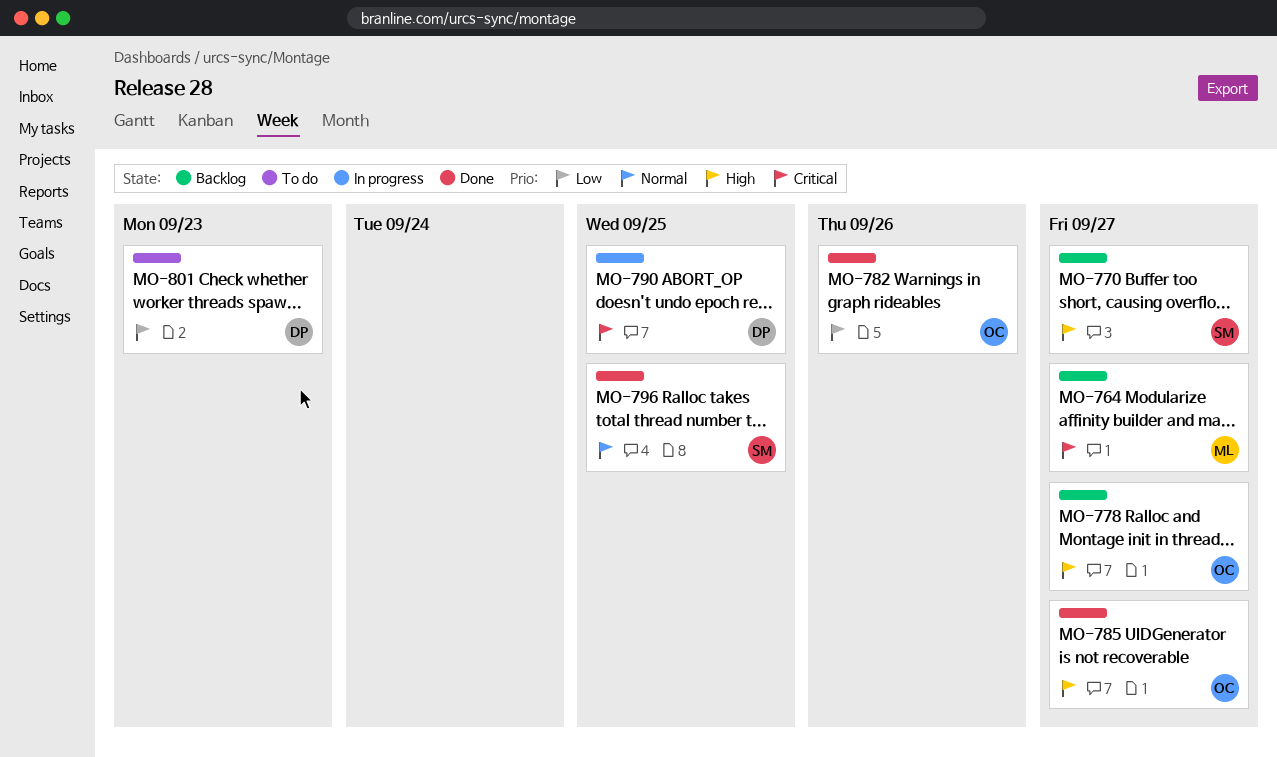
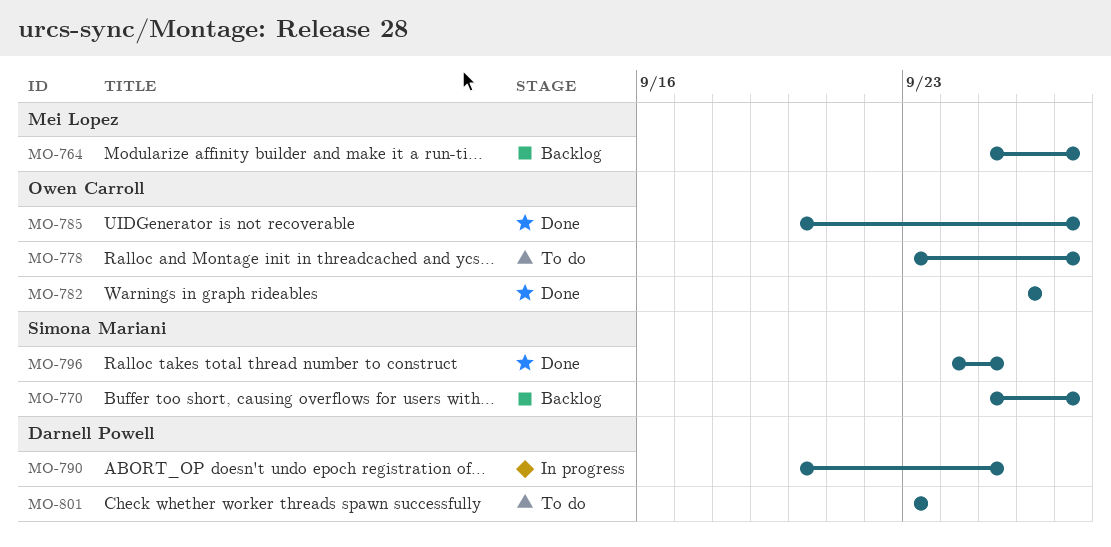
MO-778, status: Backlog -> To do

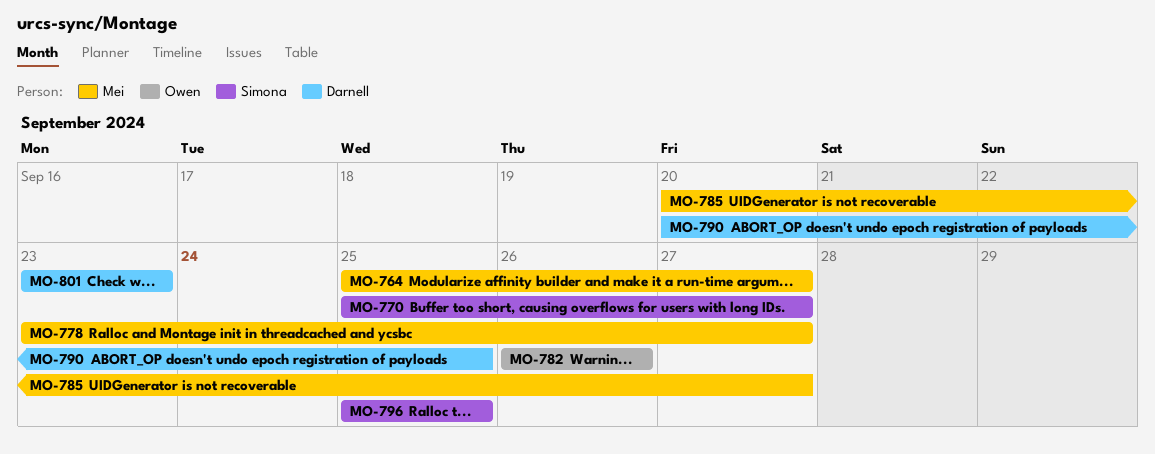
MO-778, owner: Owen Carroll -> Mei Lopez
MO-785, owner: Owen Carroll -> Mei Lopez
MO-796, start: Sep 24 -> Sep 25

